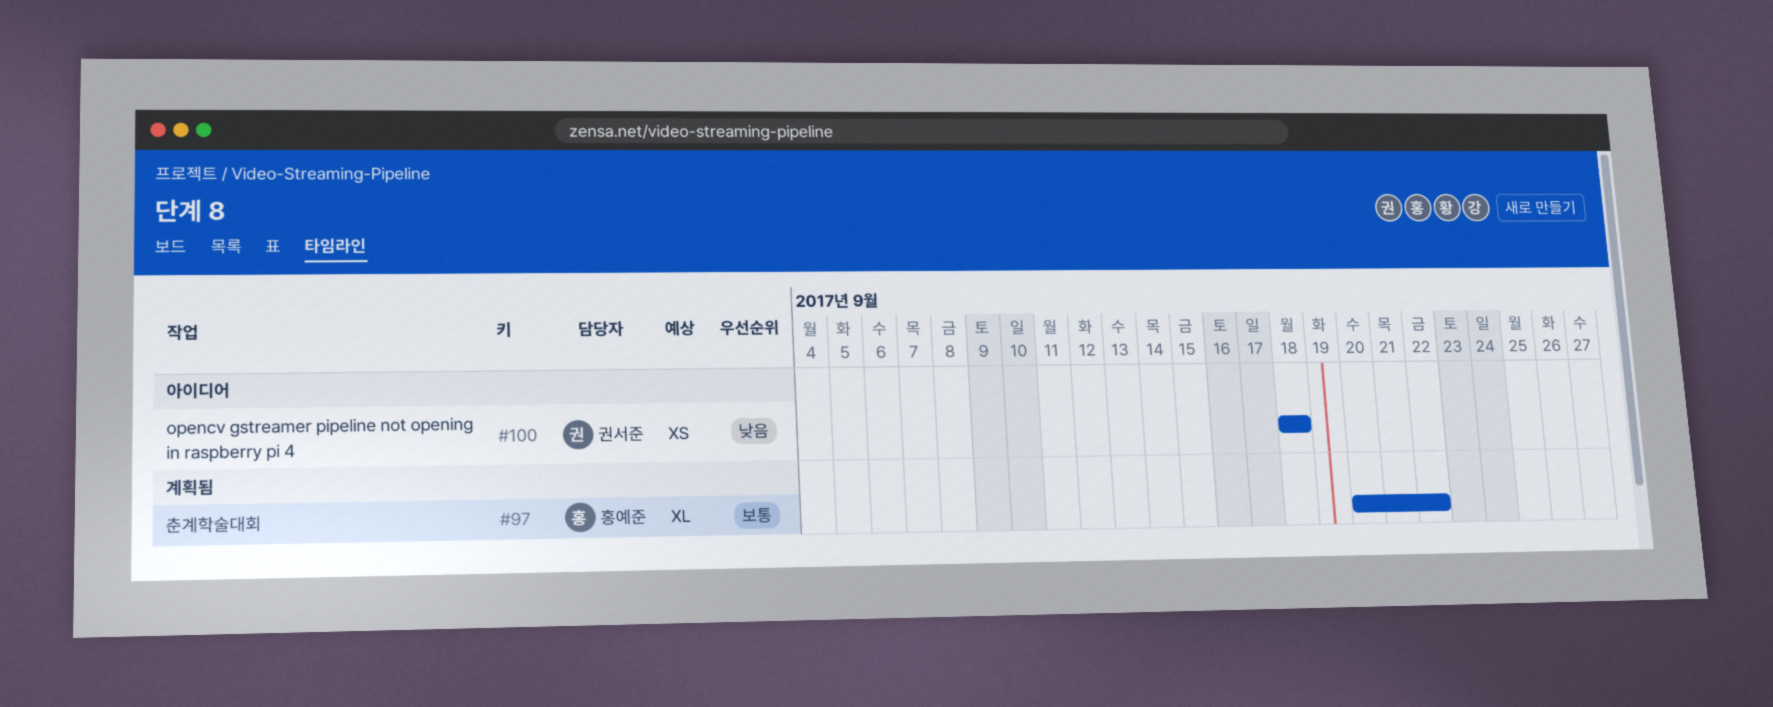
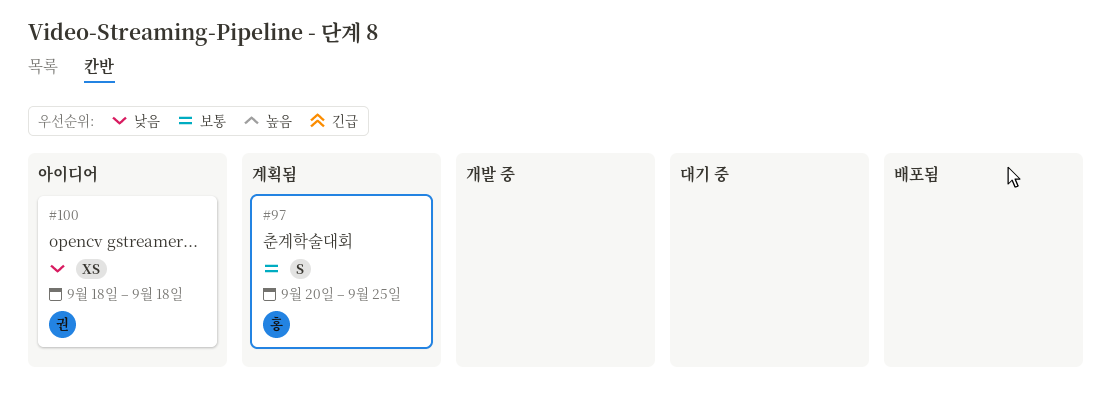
#97, estimate: XL -> S
#97, due: Sep 22 -> Sep 25

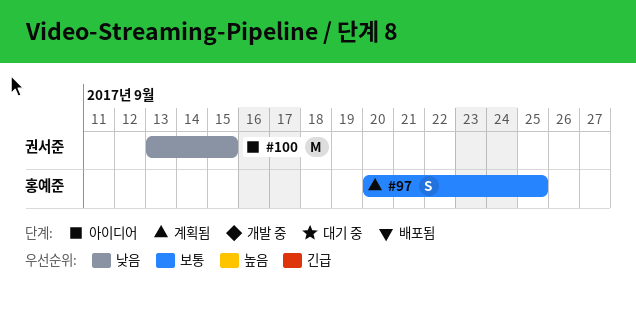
#100, estimate: XS -> M
#100, start: Sep 18 -> Sep 13
#100, due: Sep 18 -> Sep 15

